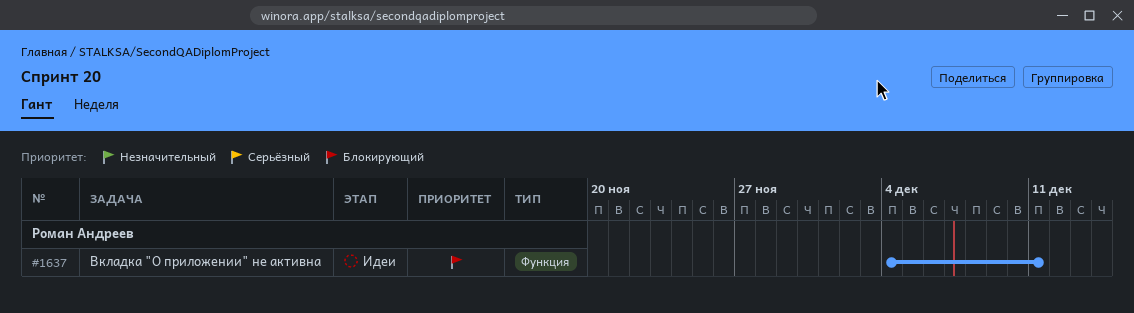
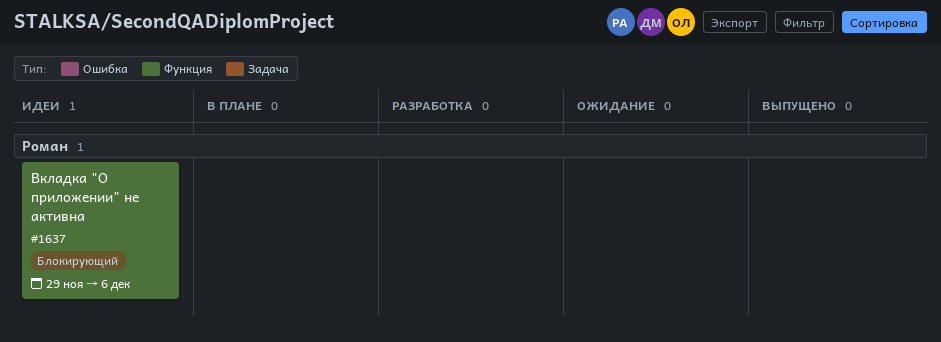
#1637, start: Dec 4 -> Nov 29
#1637, due: Dec 11 -> Dec 6

